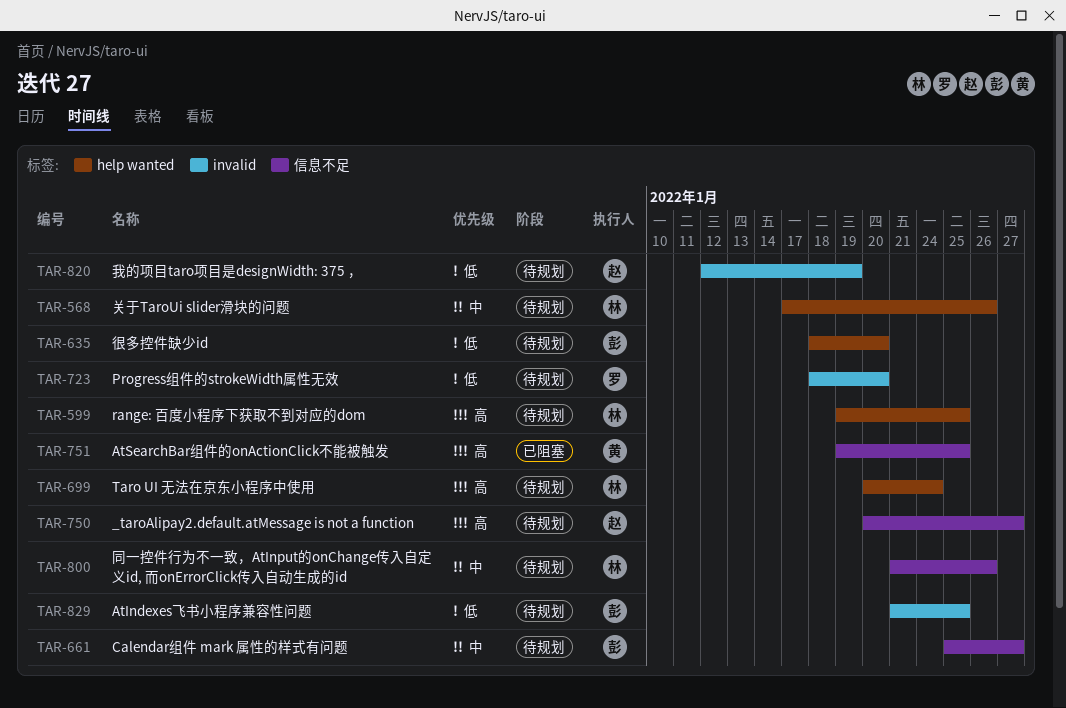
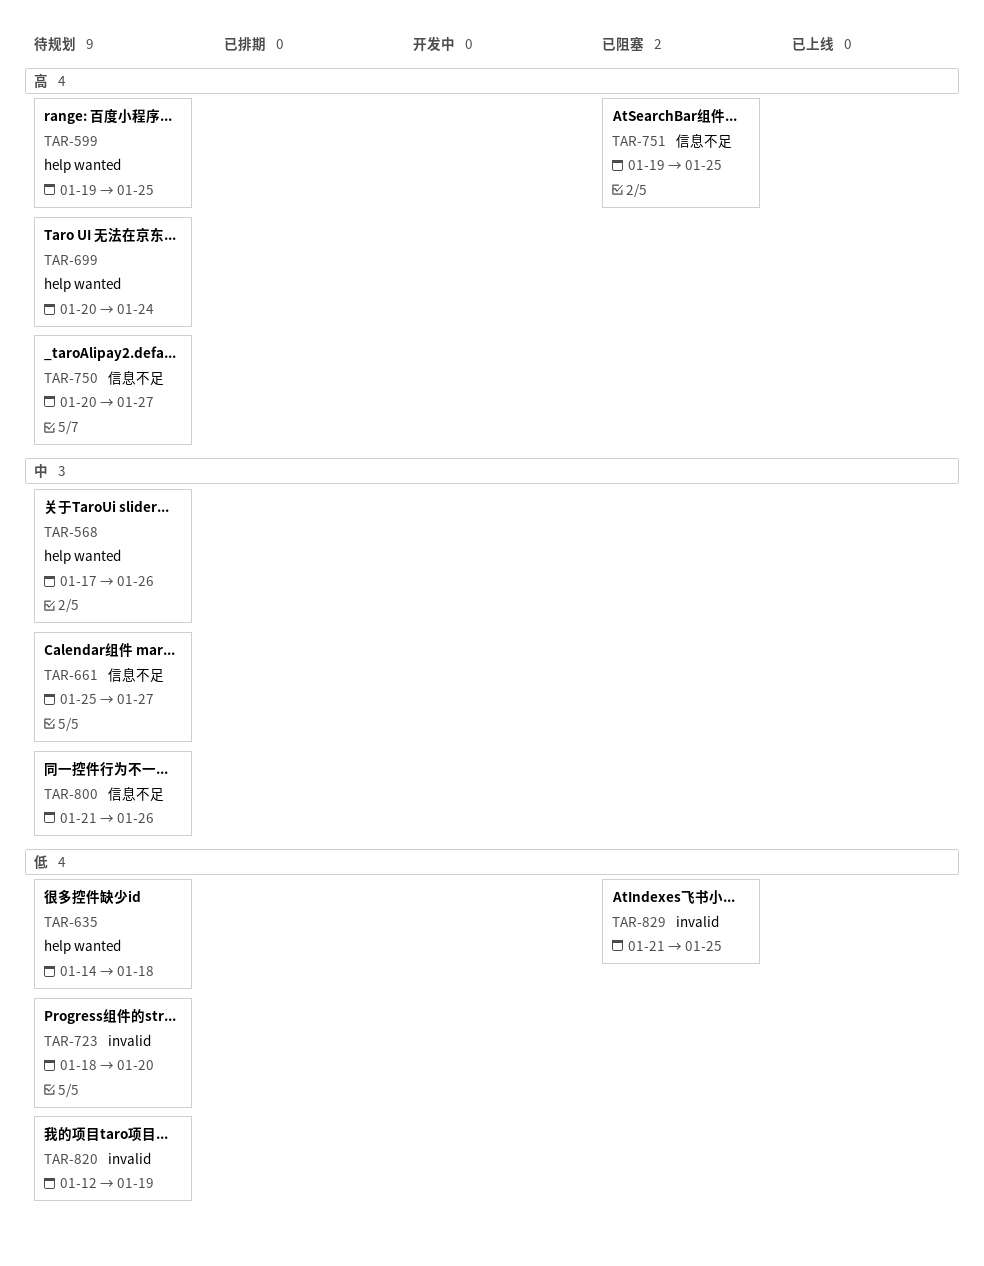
TAR-635, start: Jan 18 -> Jan 14
TAR-635, due: Jan 20 -> Jan 18
TAR-829, status: 待规划 -> 已阻塞

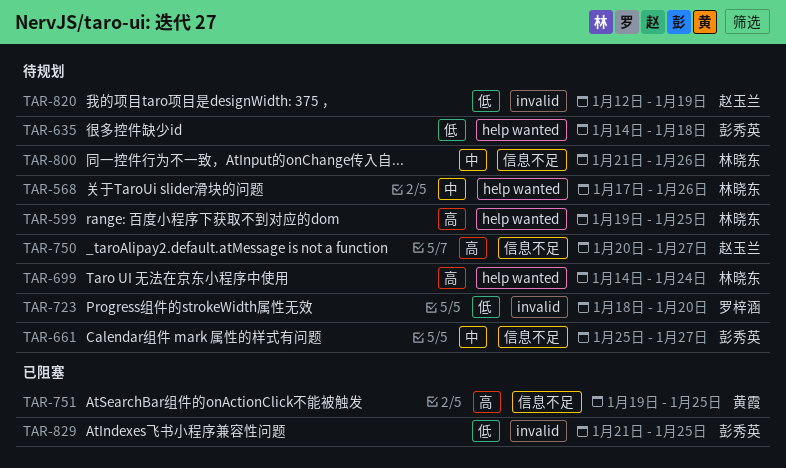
TAR-699, start: Jan 20 -> Jan 14

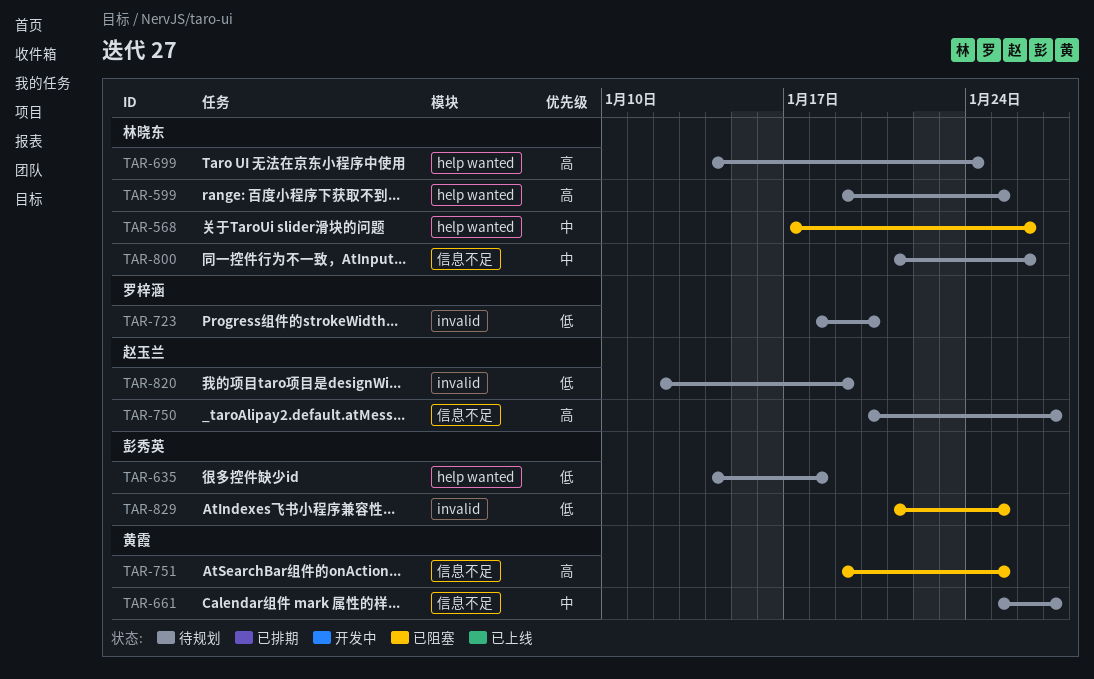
TAR-568, status: 待规划 -> 已阻塞
TAR-661, owner: 彭秀英 -> 黄霞

